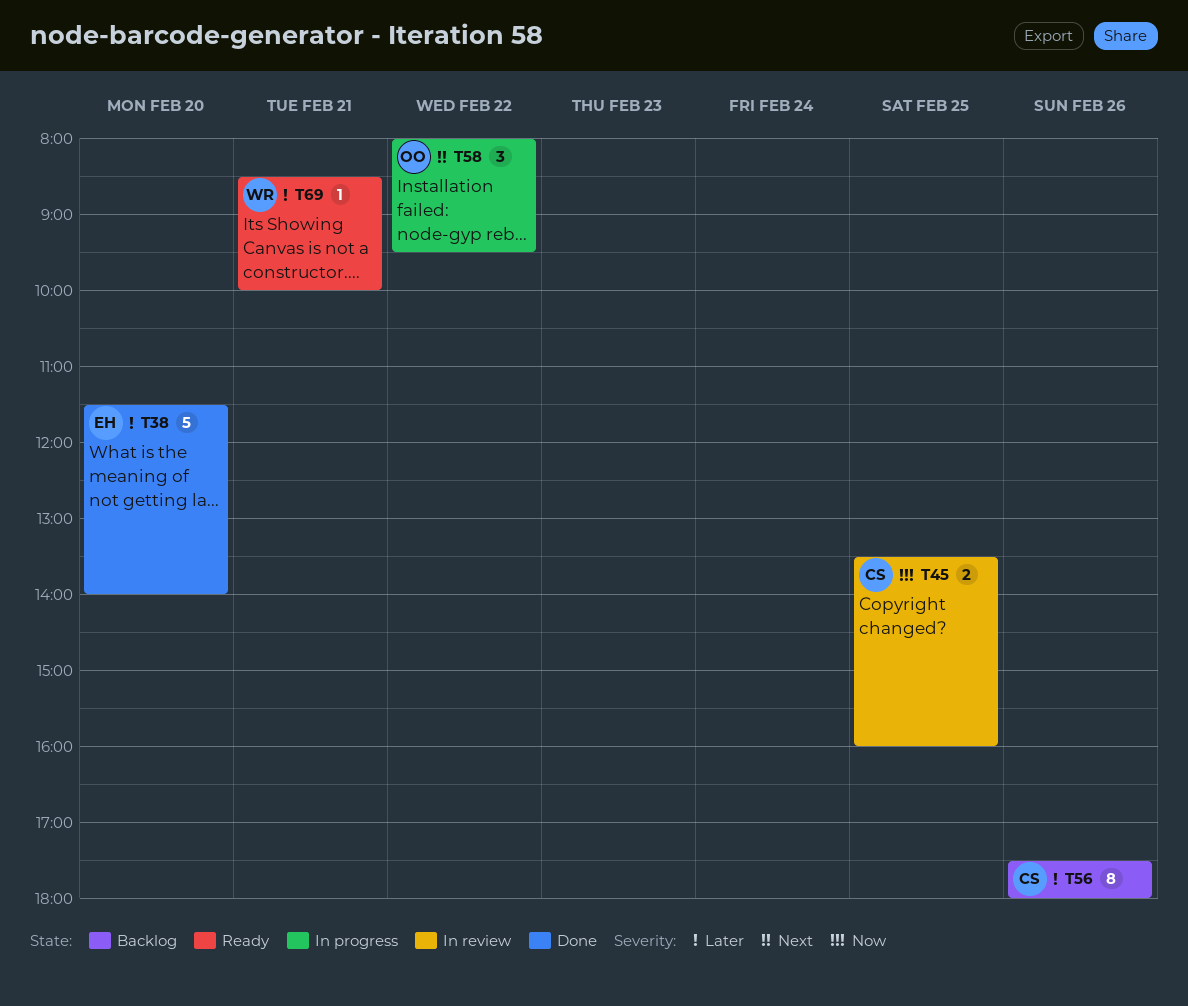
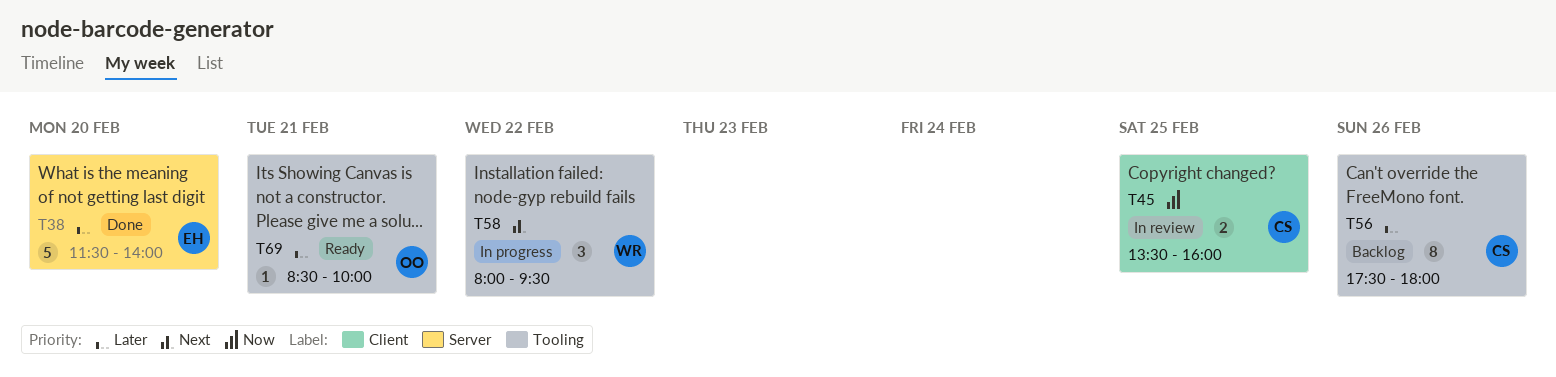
T58, owner: OO -> WR
T69, owner: WR -> OO

